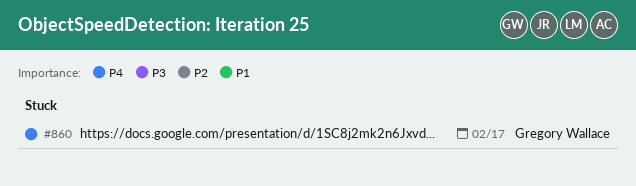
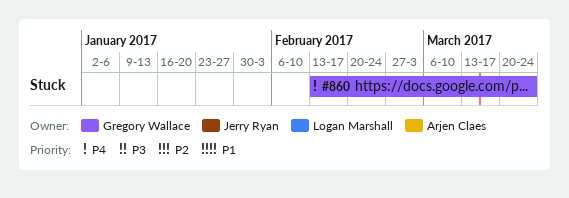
#860, due: Feb 17 -> Mar 24

